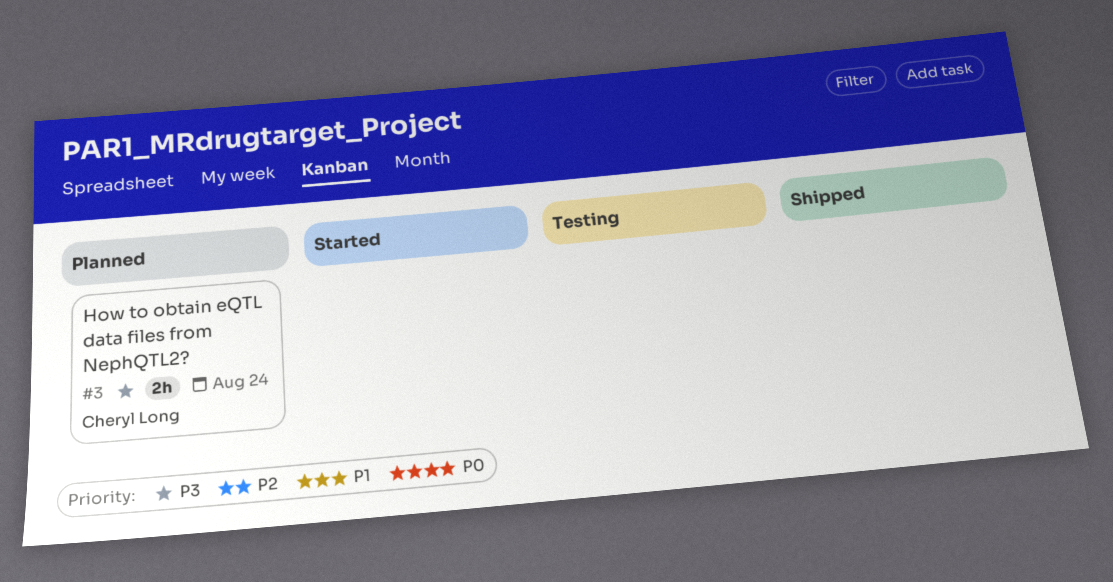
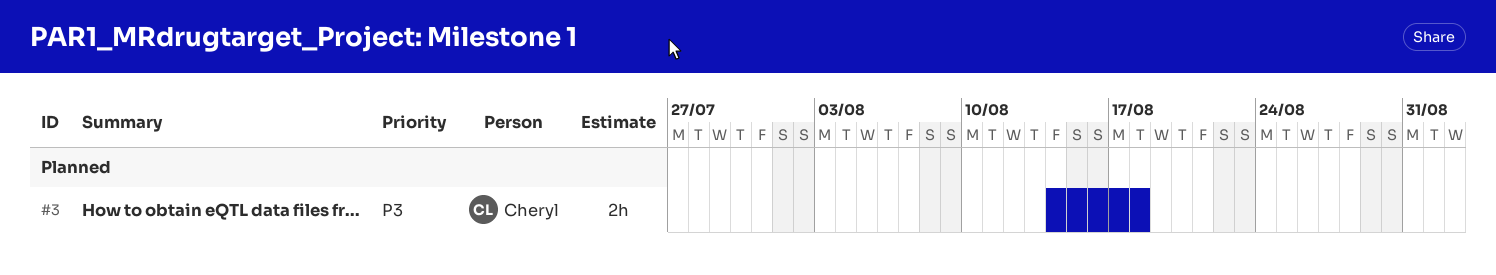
#3, due: Aug 24 -> Aug 18

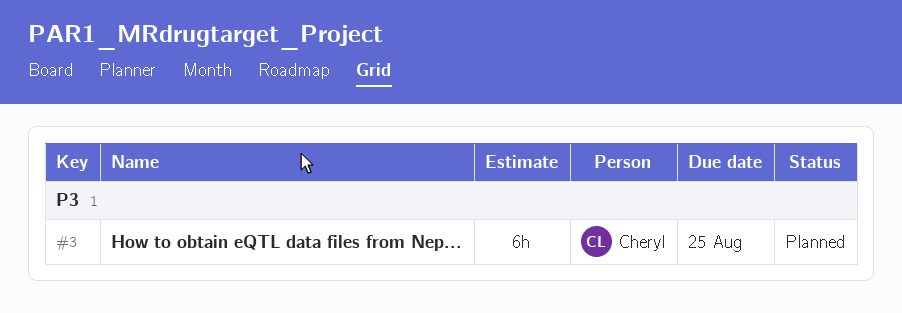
#3, estimate: 2h -> 6h
#3, due: Aug 18 -> Aug 25

